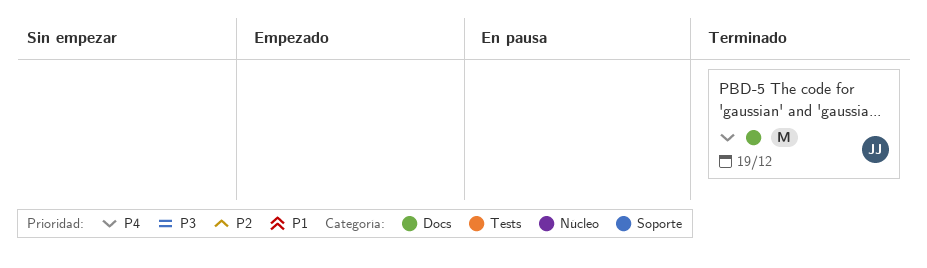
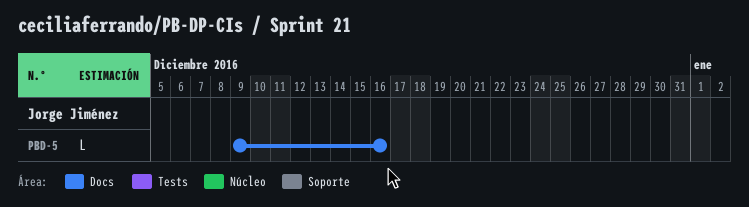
PBD-5, estimate: M -> L
PBD-5, due: Dec 19 -> Dec 16

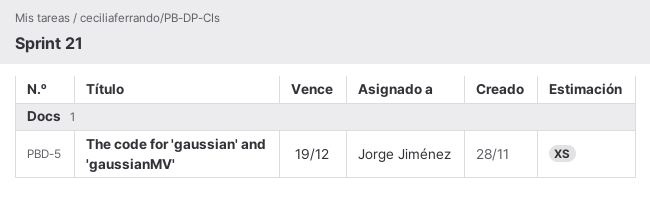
PBD-5, estimate: L -> XS
PBD-5, due: Dec 16 -> Dec 19

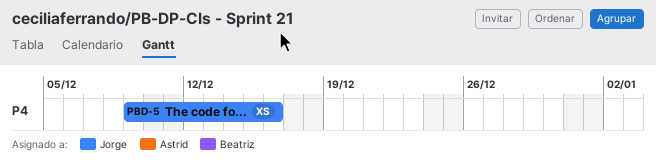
PBD-5, due: Dec 19 -> Dec 16

